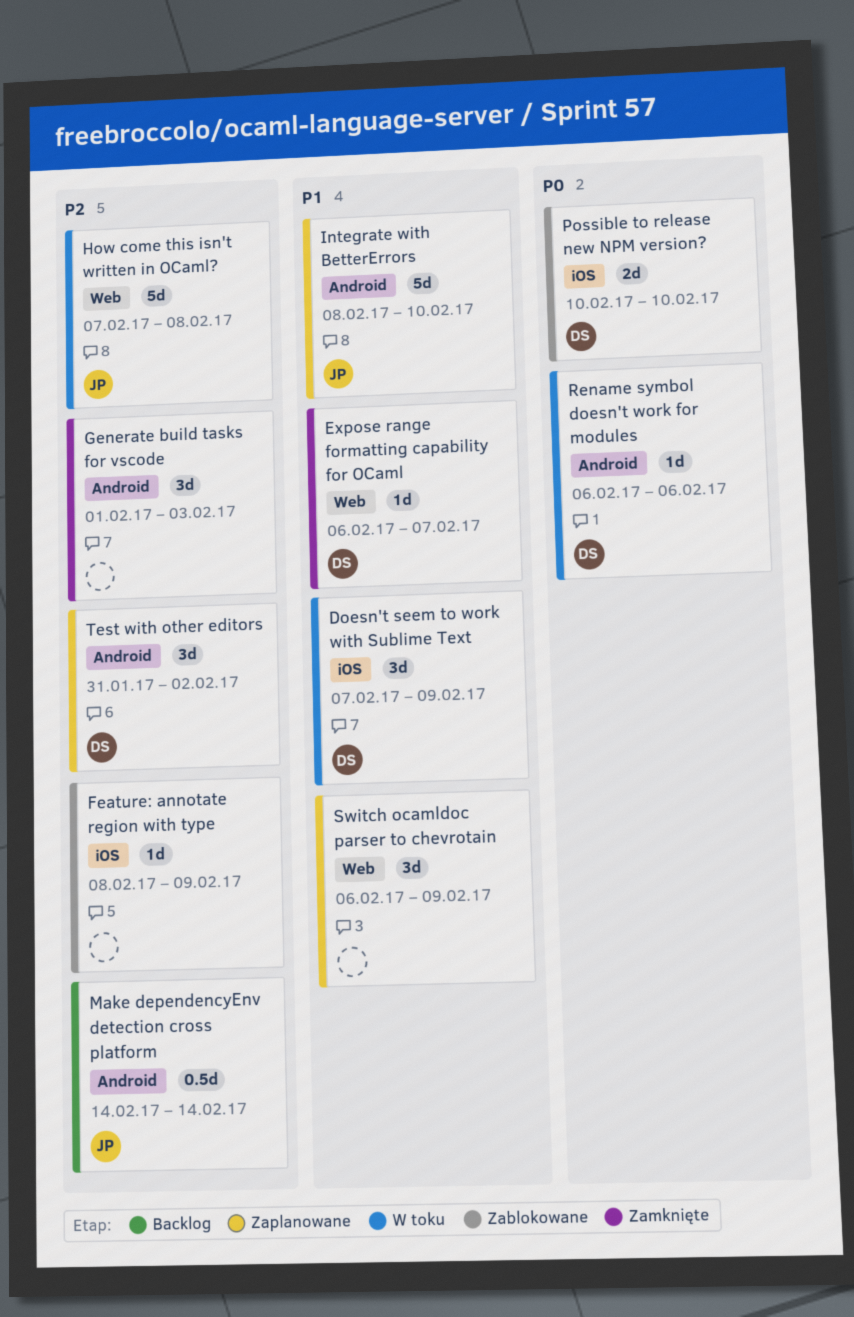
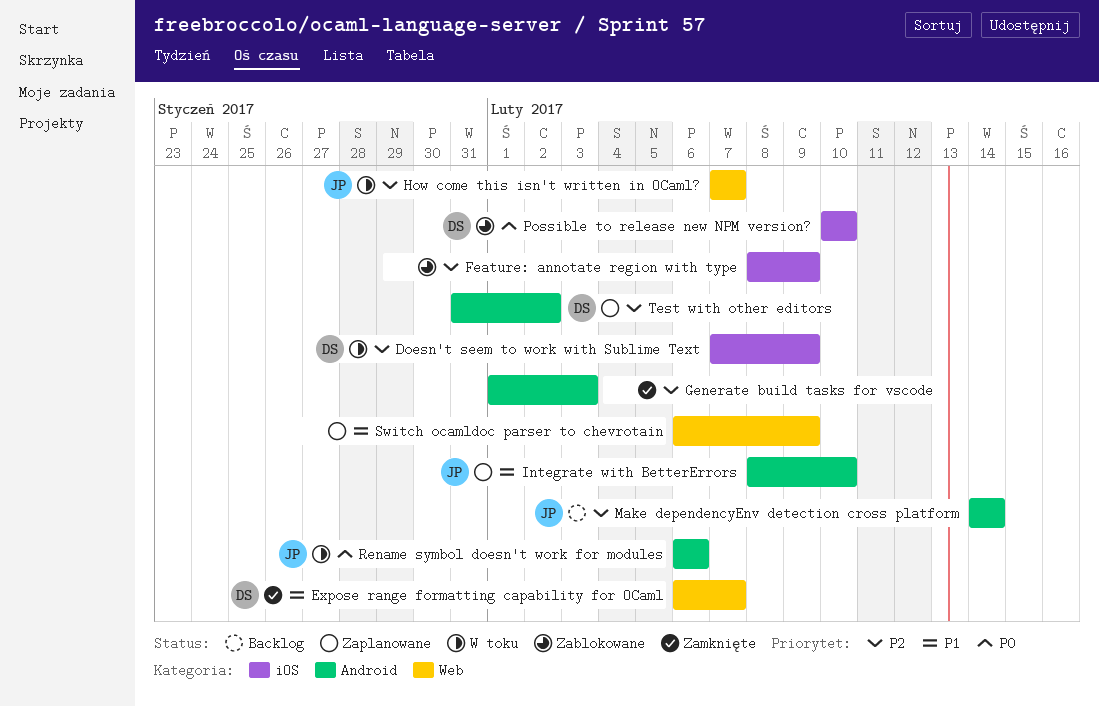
Doesn't seem to work with Sublime Text, priority: P1 -> P2
How come this isn't written in OCaml?, due: Feb 8 -> Feb 7
Rename symbol doesn't work for modules, owner: DS -> JP

